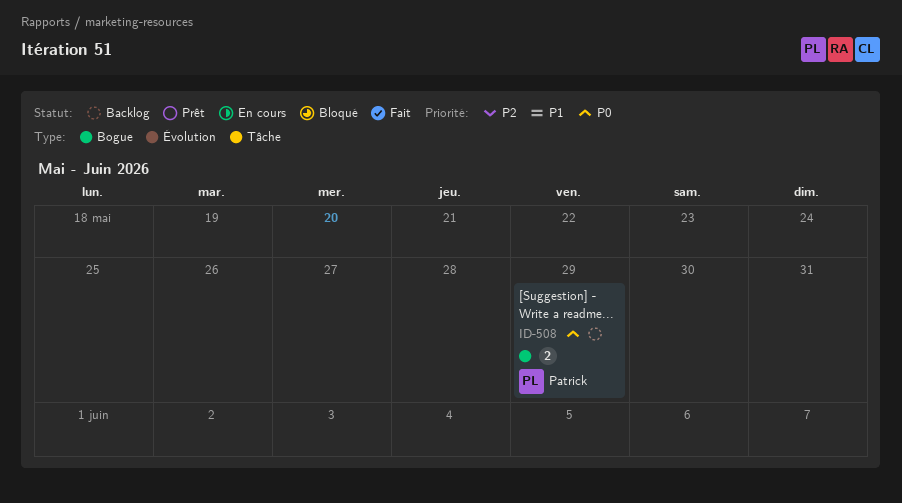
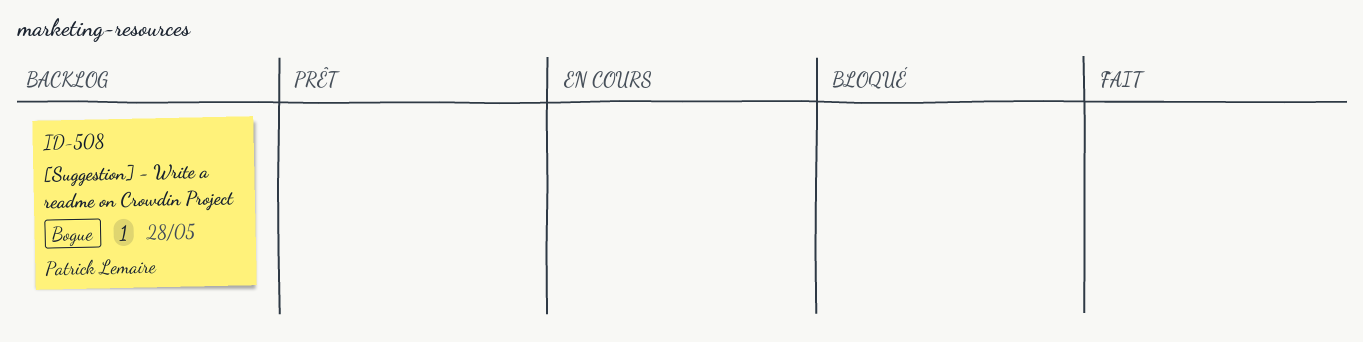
ID-508, estimate: 2 -> 1
ID-508, due: May 29 -> May 28

